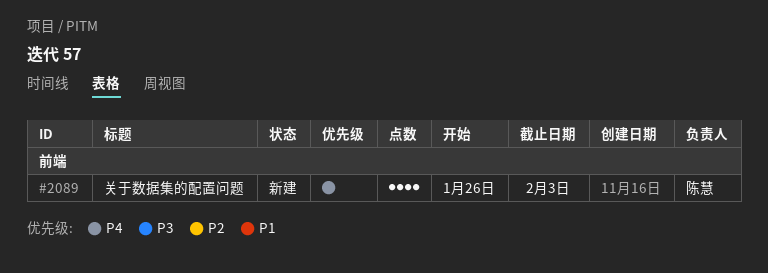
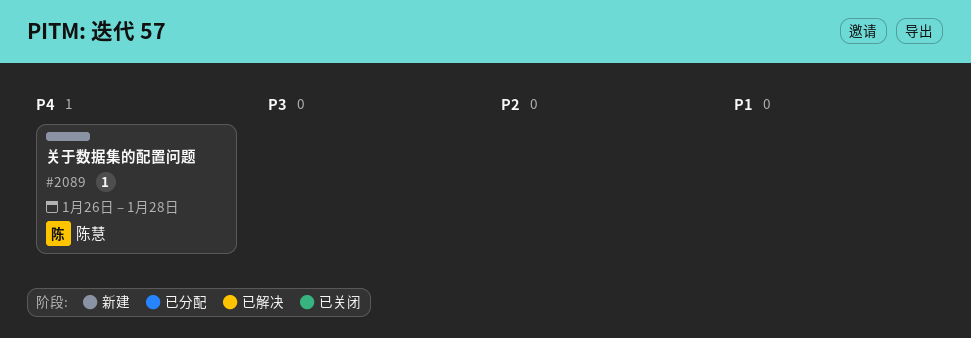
#2089, estimate: 4 -> 1
#2089, due: Feb 3 -> Jan 28

